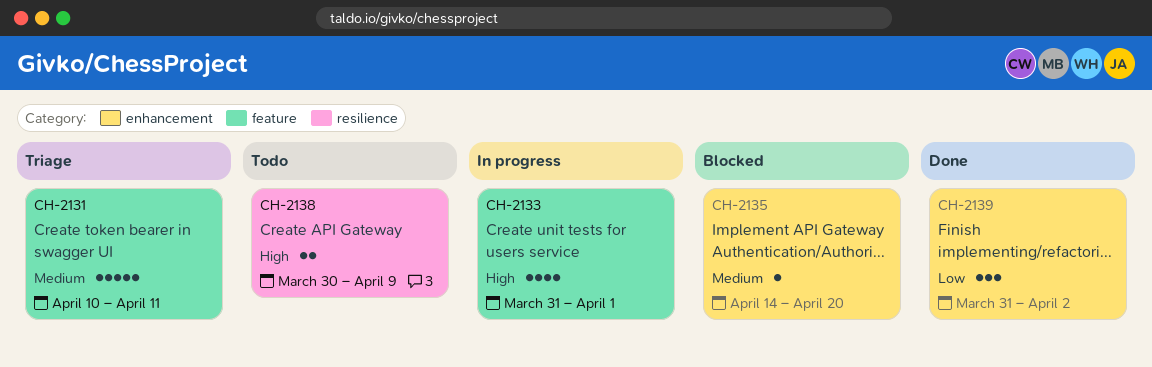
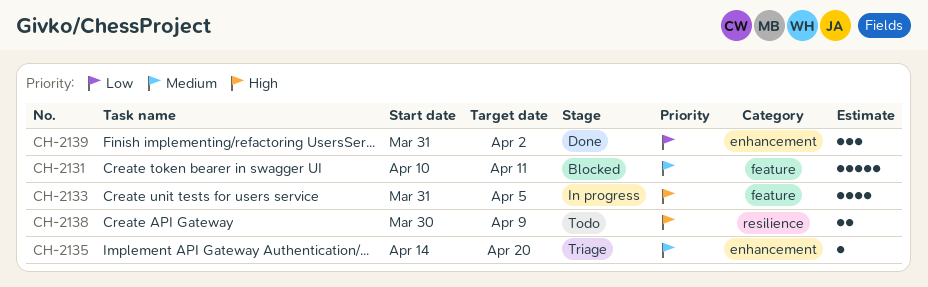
CH-2131, status: Triage -> Blocked
CH-2133, due: Apr 1 -> Apr 5
CH-2135, status: Blocked -> Triage

